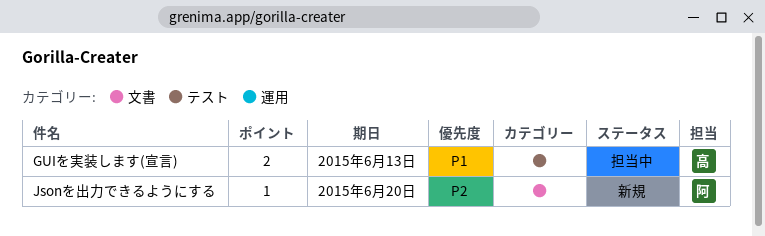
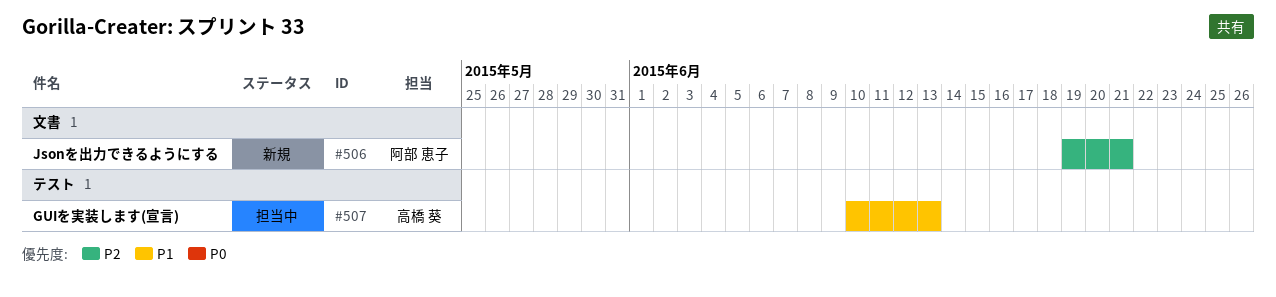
Jsonを出力できるようにする, due: Jun 20 -> Jun 21

